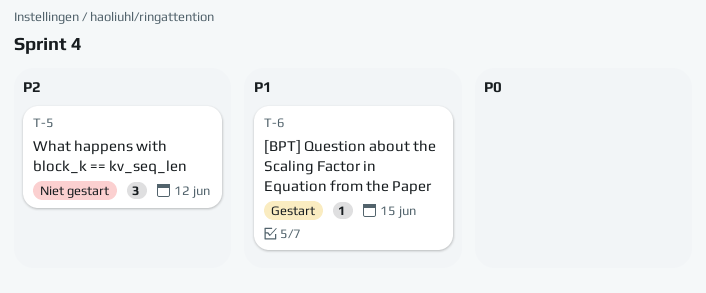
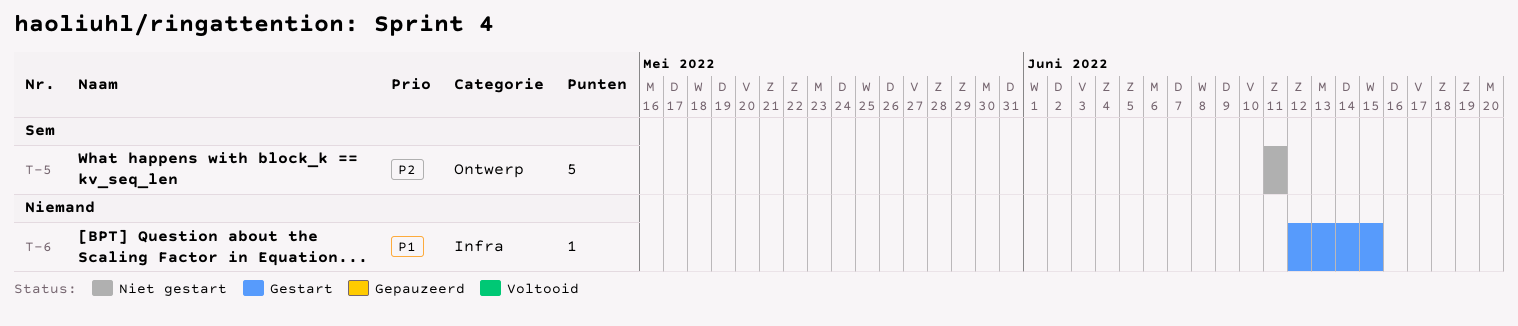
T-5, estimate: 3 -> 5
T-5, due: Jun 12 -> Jun 11

